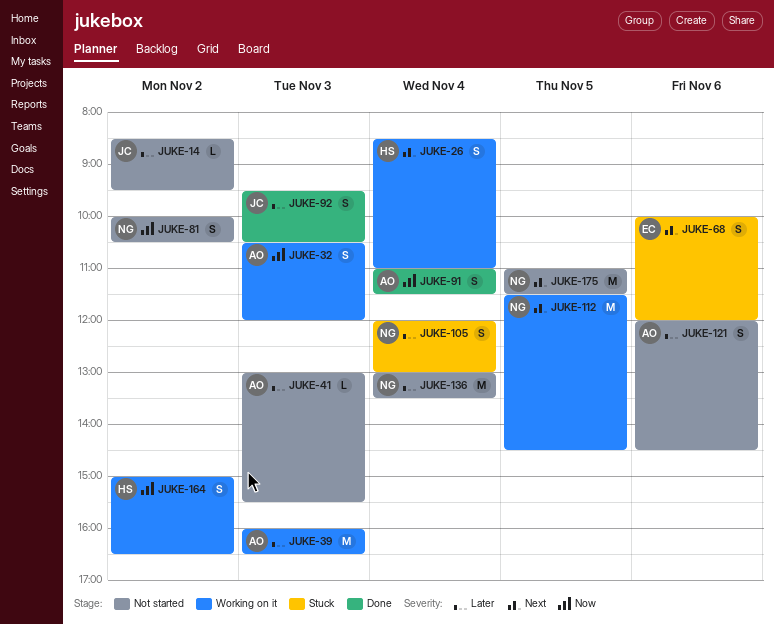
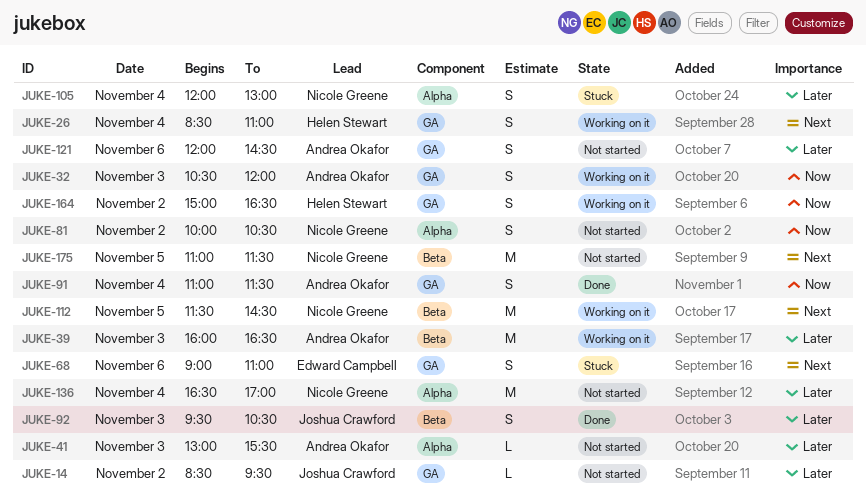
JUKE-68, begins: 10:00 -> 09:00
JUKE-68, ends: 12:00 -> 11:00
JUKE-136, begins: 13:00 -> 16:30
JUKE-136, ends: 13:30 -> 17:00

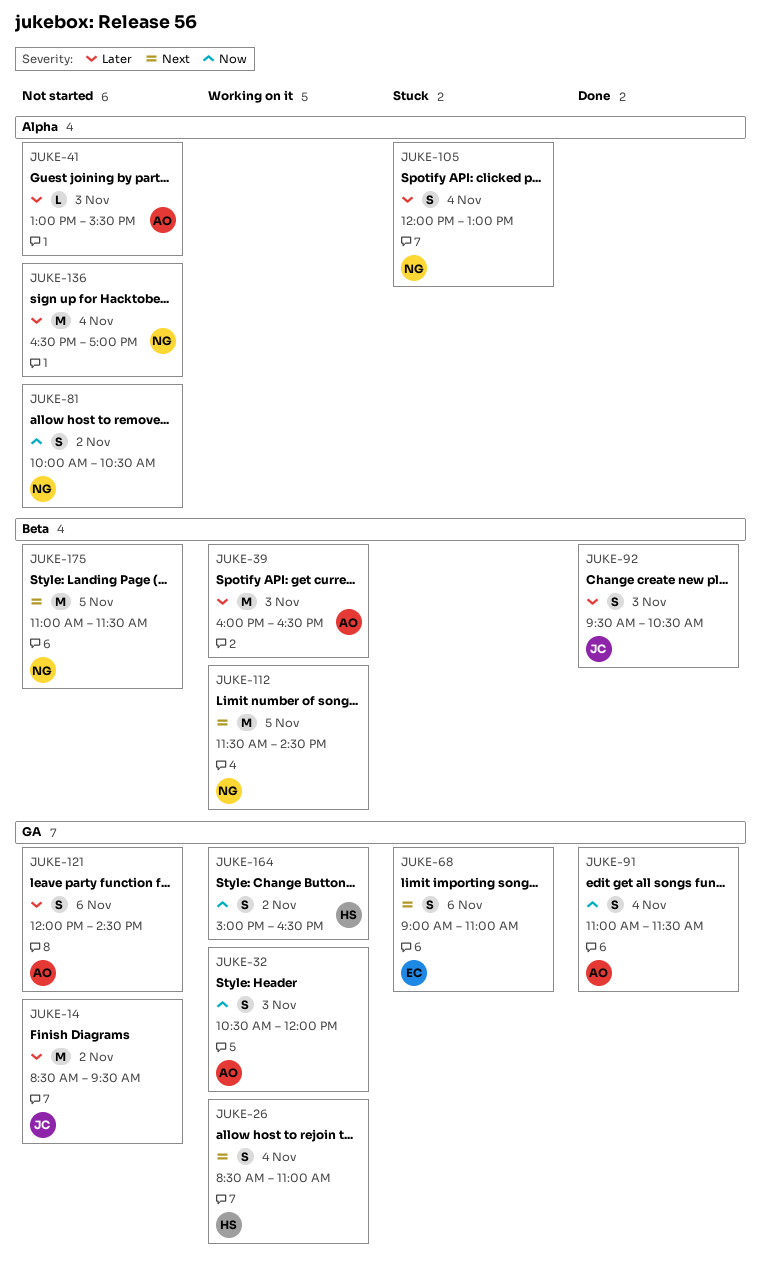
JUKE-14, estimate: L -> M

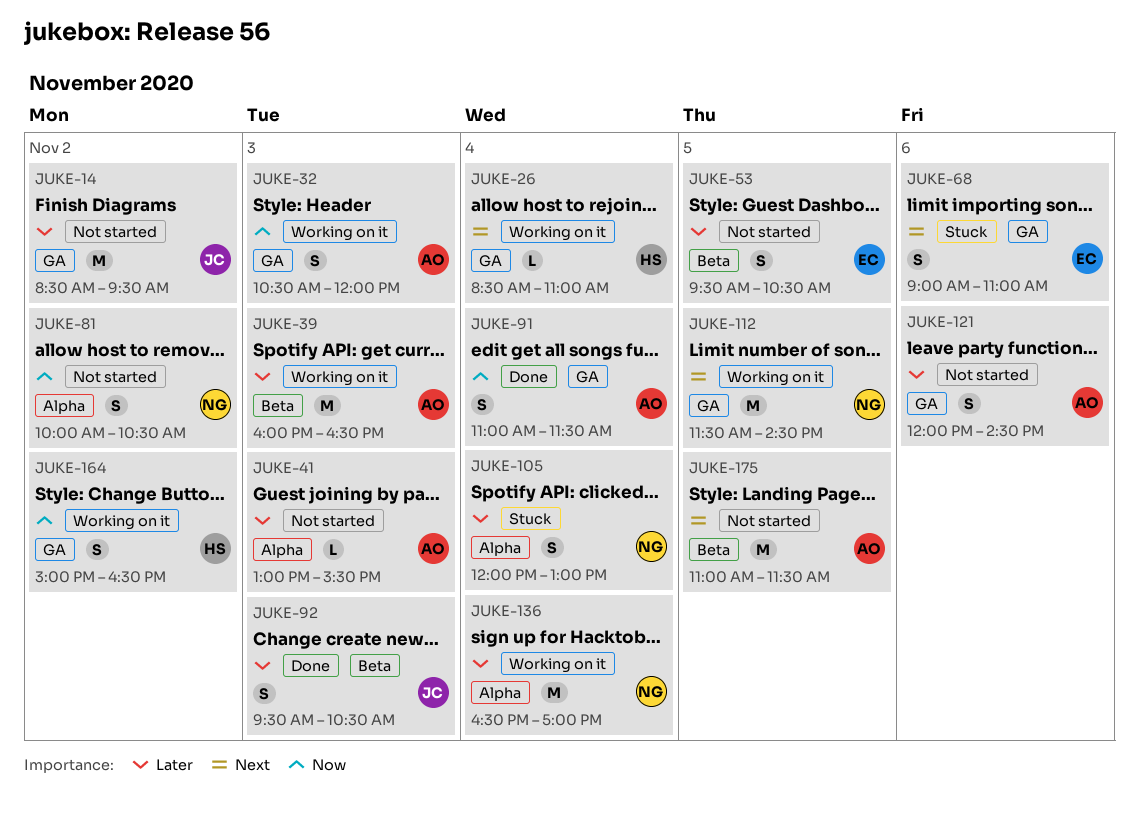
JUKE-26, estimate: S -> L
JUKE-53: none -> present
JUKE-112, label: Beta -> GA
JUKE-136, status: Not started -> Working on it
JUKE-175, owner: NG -> AO

